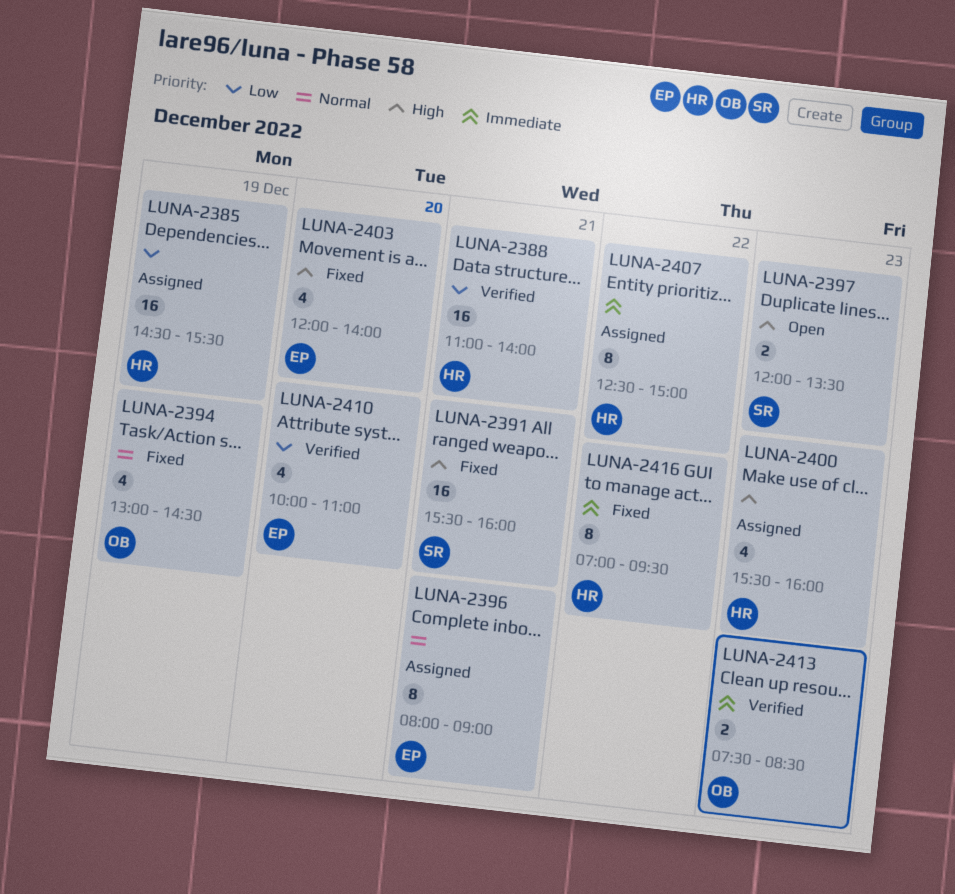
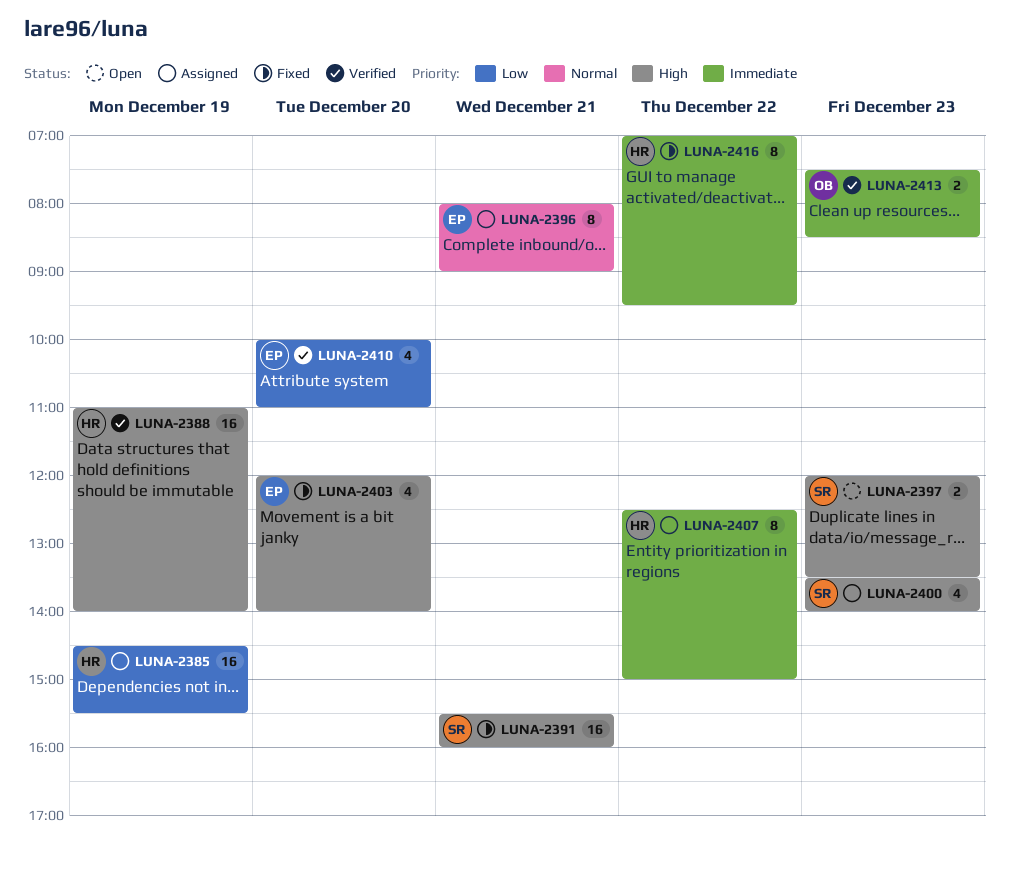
LUNA-2388, priority: Low -> High
LUNA-2388, day: Dec 21 -> Dec 19
LUNA-2394: present -> none
LUNA-2400, owner: HR -> SR
LUNA-2400, begins: 15:30 -> 13:30
LUNA-2400, ends: 16:00 -> 14:00

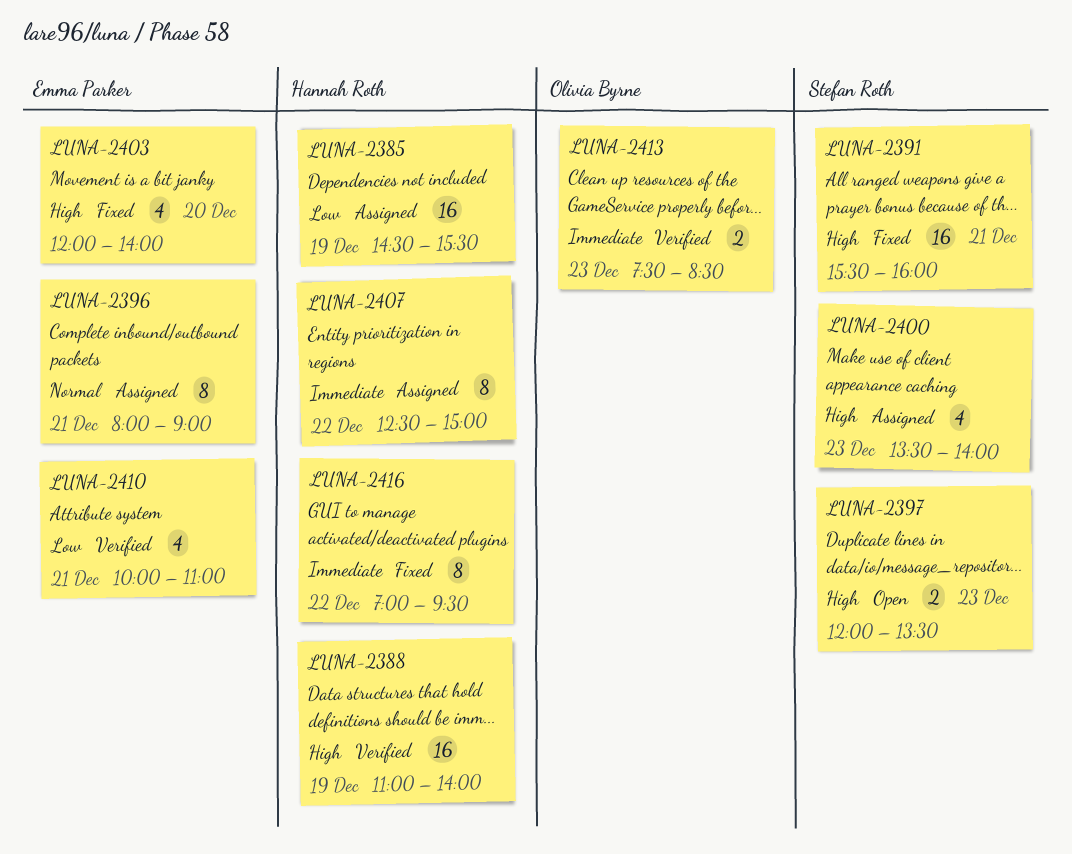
LUNA-2410, day: Dec 20 -> Dec 21

